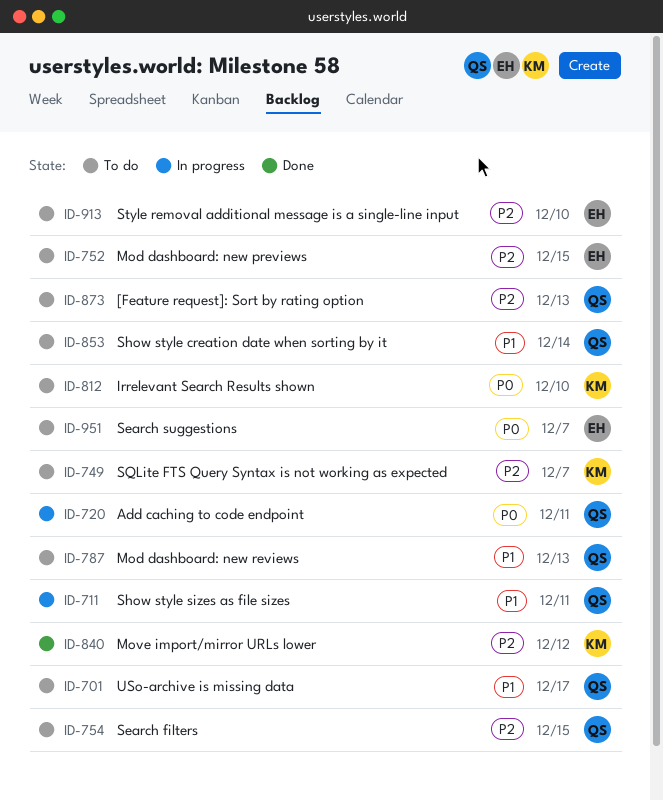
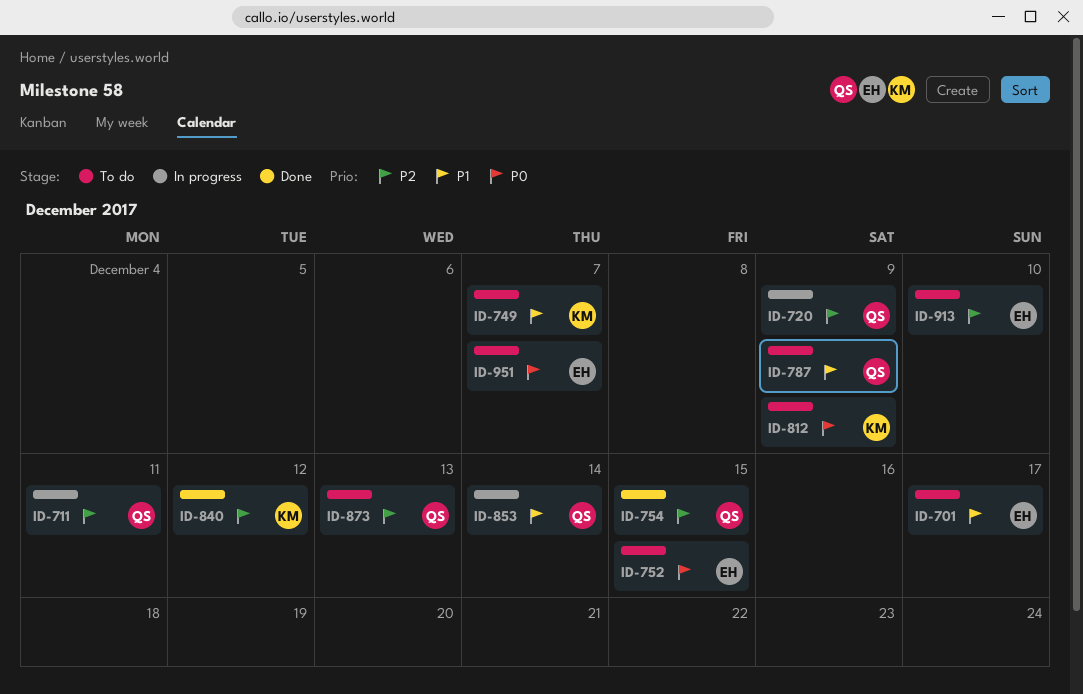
ID-701, owner: QS -> EH
ID-711, priority: P1 -> P2
ID-720, priority: P0 -> P2
ID-720, due: Dec 11 -> Dec 9
ID-749, priority: P2 -> P1
ID-752, priority: P2 -> P0
ID-754, status: To do -> Done
ID-787, due: Dec 13 -> Dec 9
ID-812, due: Dec 10 -> Dec 9
ID-853, status: To do -> In progress

